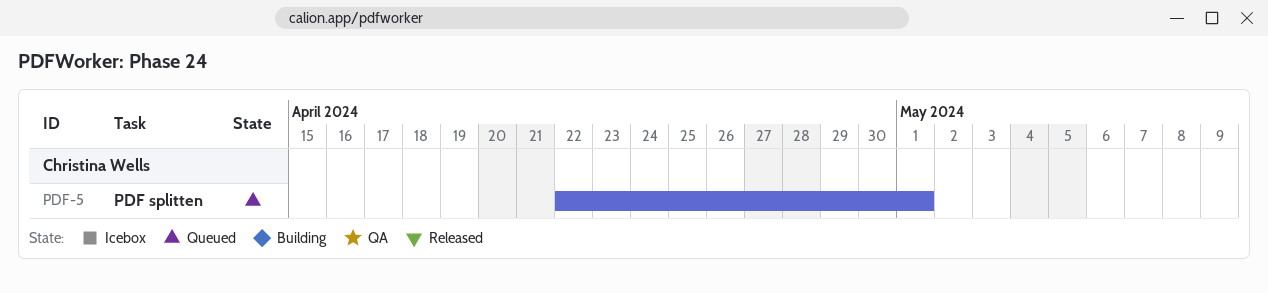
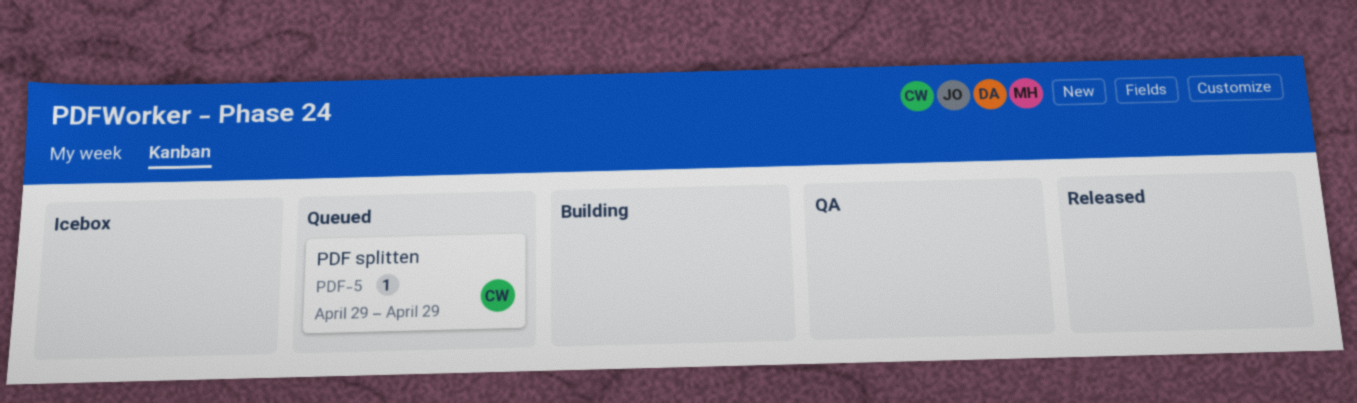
PDF-5, start: Apr 22 -> Apr 29
PDF-5, due: May 1 -> Apr 29

